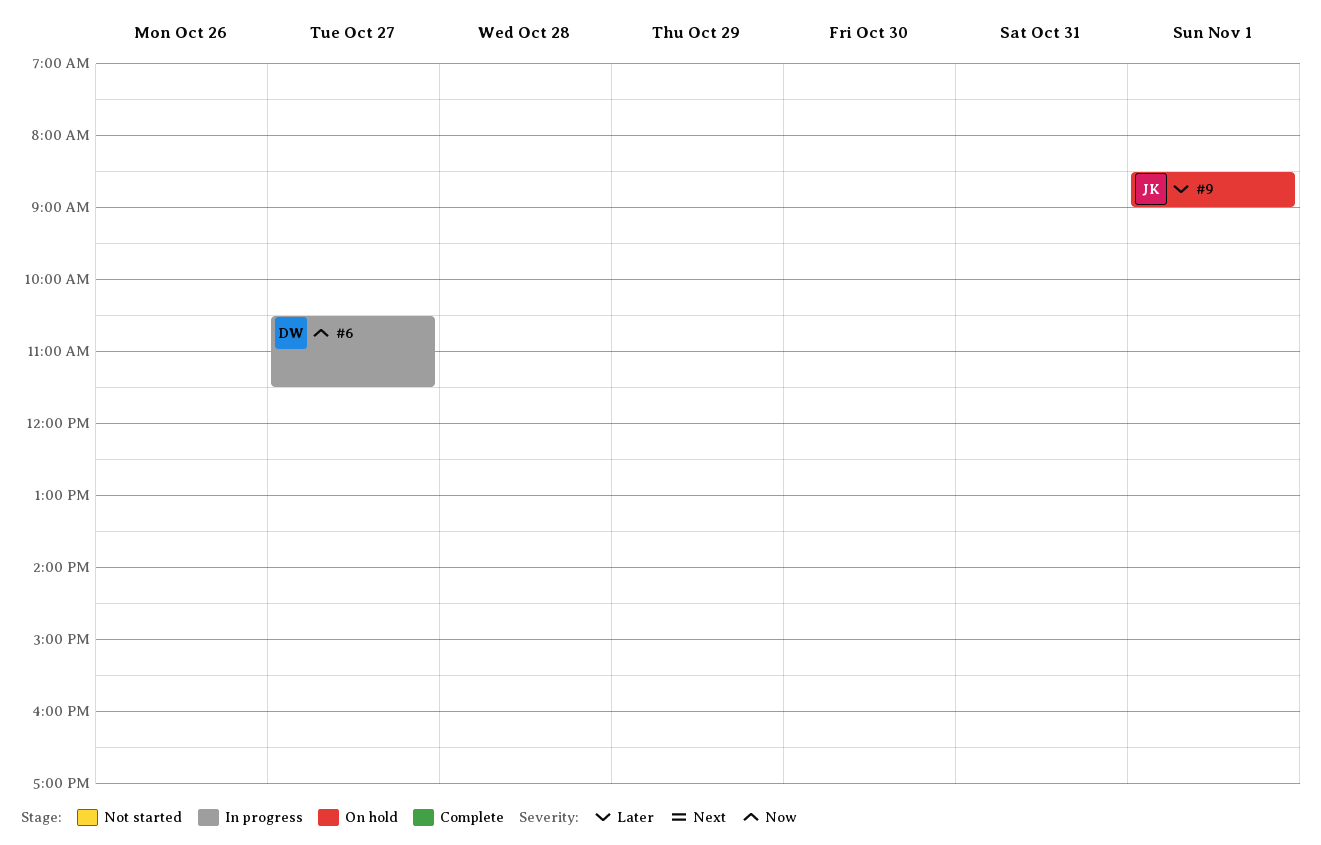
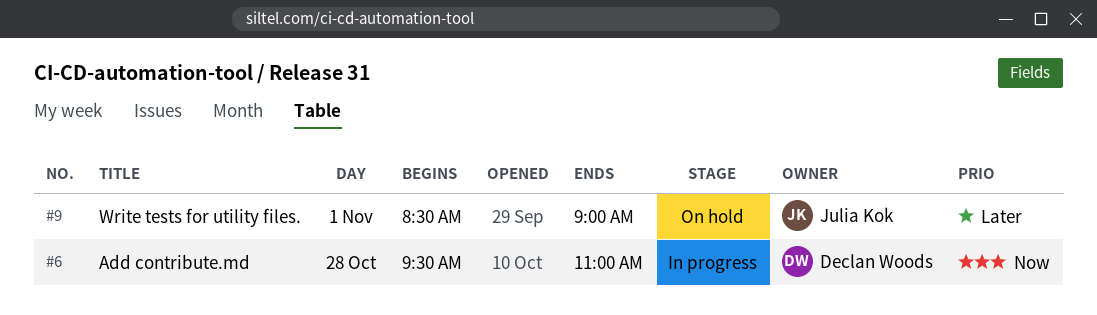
#6, day: Oct 27 -> Oct 28
#6, begins: 10:30 -> 09:30
#6, ends: 11:30 -> 11:00

